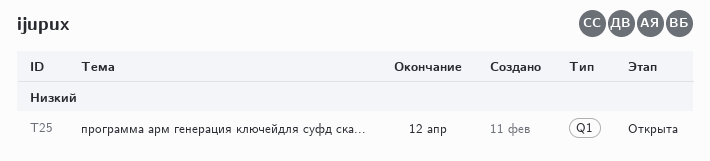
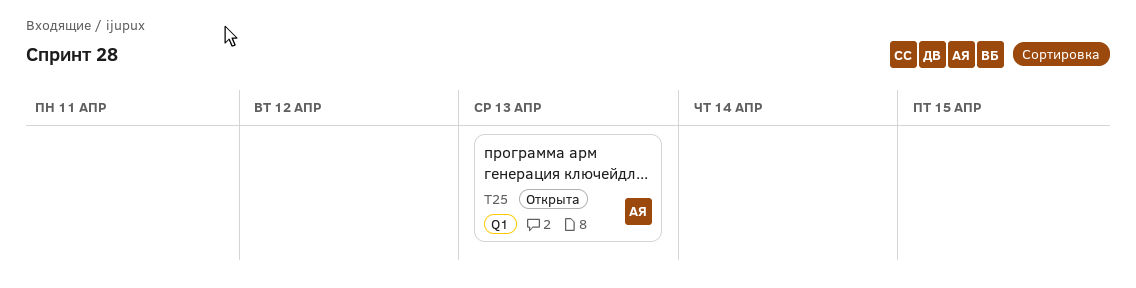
T25, due: Apr 12 -> Apr 13

